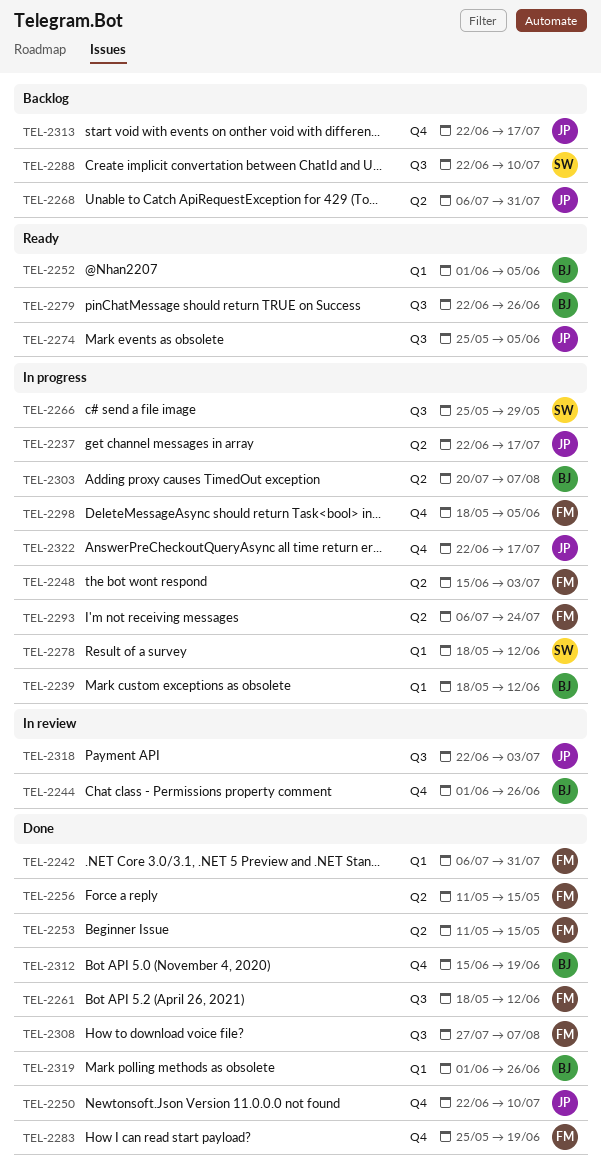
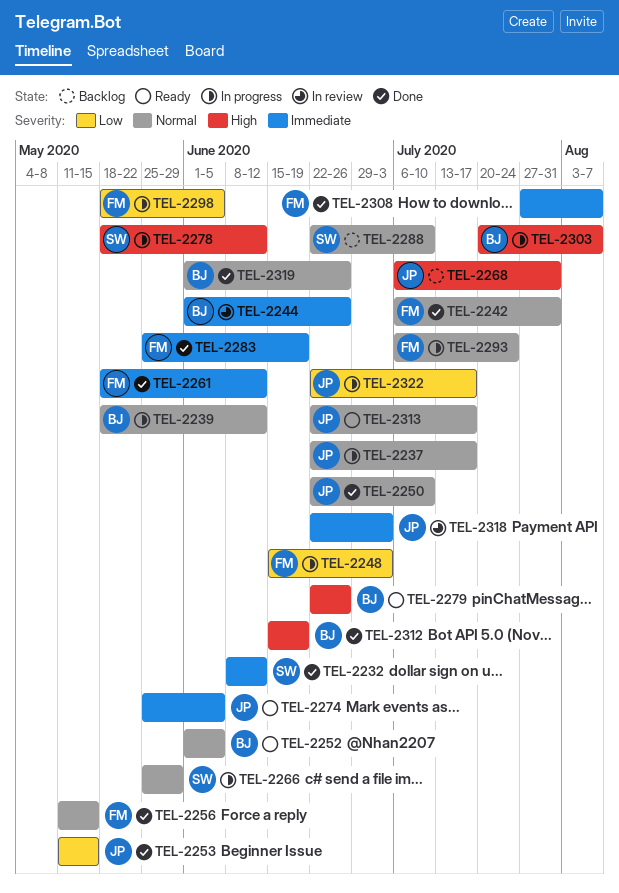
TEL-2232: none -> present
TEL-2253, owner: FM -> JP
TEL-2313, status: Backlog -> Ready

